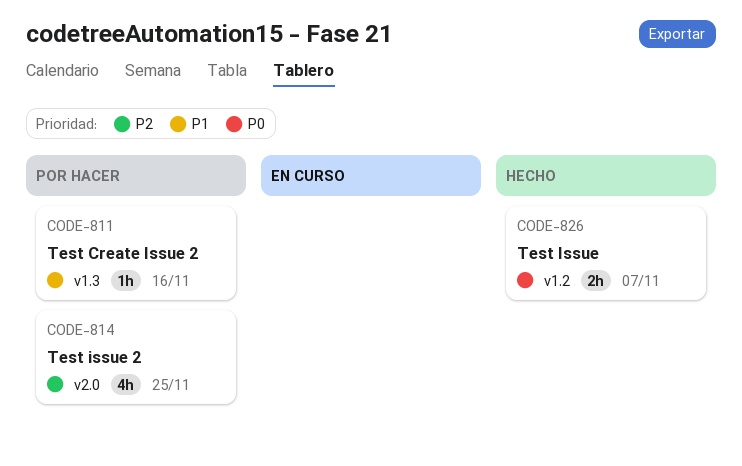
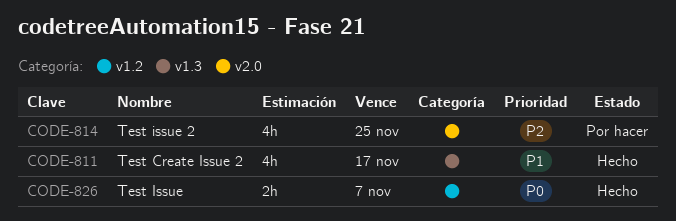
CODE-811, status: Por hacer -> Hecho
CODE-811, estimate: 1h -> 4h
CODE-811, due: Nov 16 -> Nov 17

